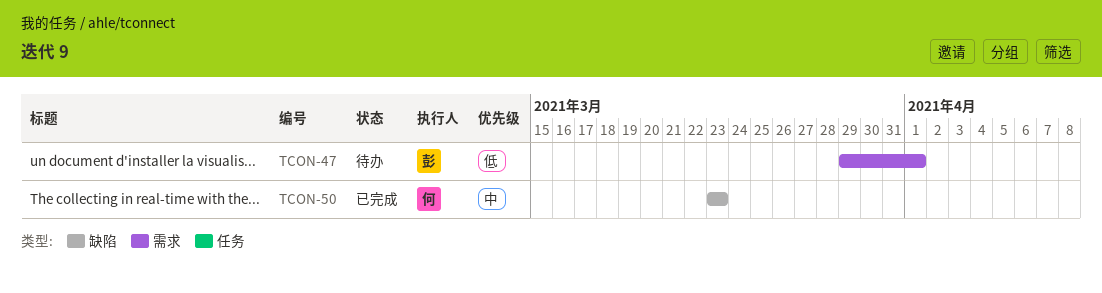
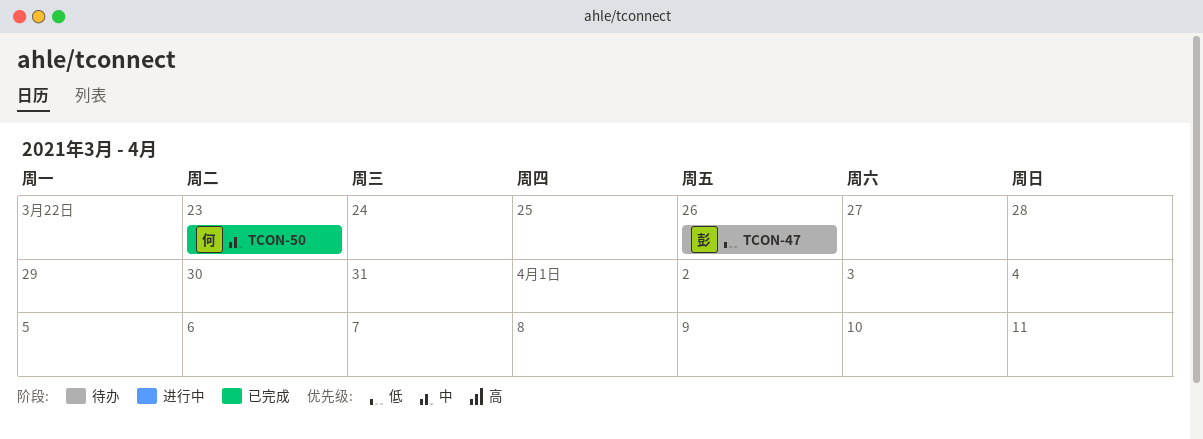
TCON-47, start: Mar 29 -> Mar 26
TCON-47, due: Apr 1 -> Mar 26

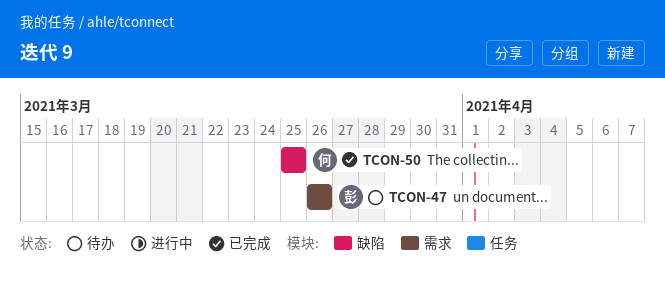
TCON-50, start: Mar 23 -> Mar 25
TCON-50, due: Mar 23 -> Mar 25

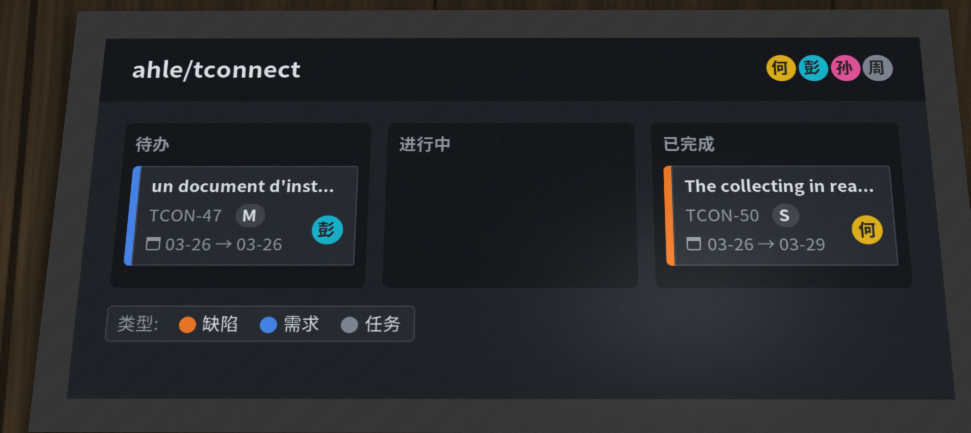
TCON-50, start: Mar 25 -> Mar 26
TCON-50, due: Mar 25 -> Mar 29

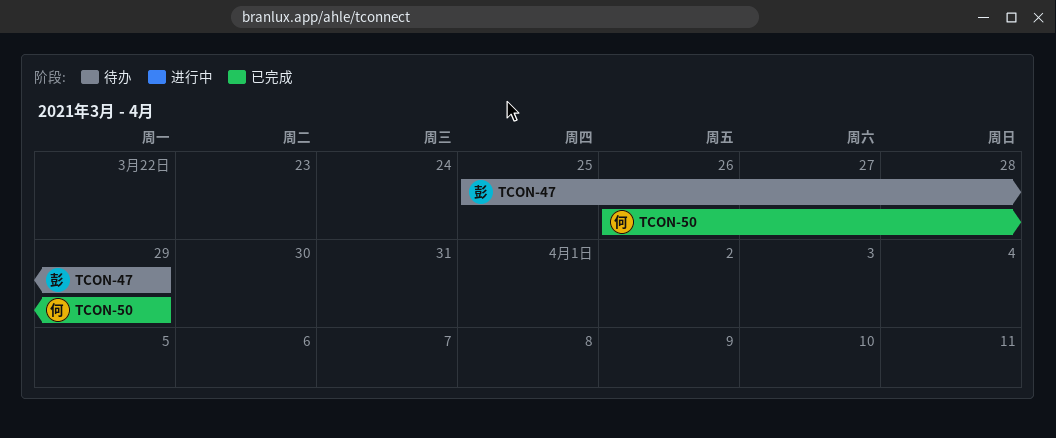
TCON-47, start: Mar 26 -> Mar 25
TCON-47, due: Mar 26 -> Mar 29

